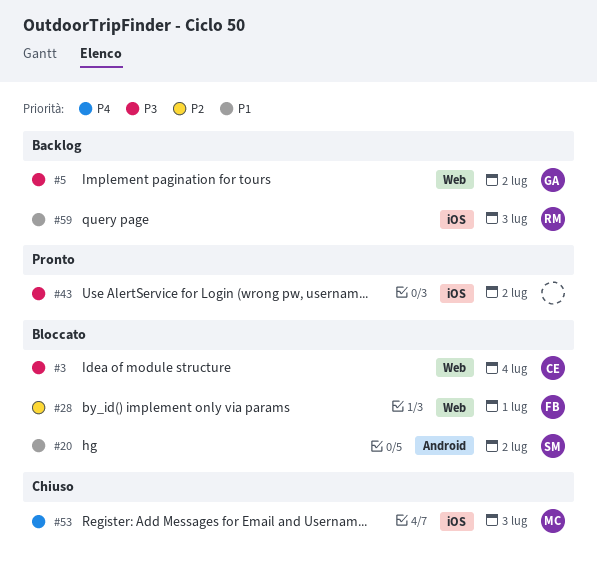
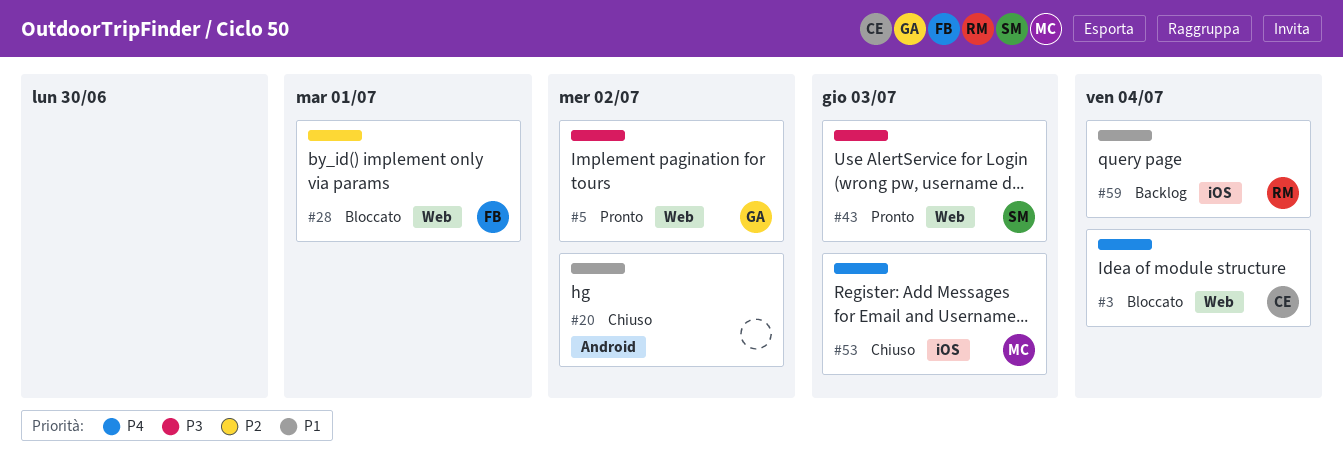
#3, priority: P3 -> P4
#5, status: Backlog -> Pronto
#20, status: Bloccato -> Chiuso
#20, owner: SM -> none
#43, owner: none -> SM
#43, label: iOS -> Web
#43, due: Jul 2 -> Jul 3
#59, due: Jul 3 -> Jul 4

